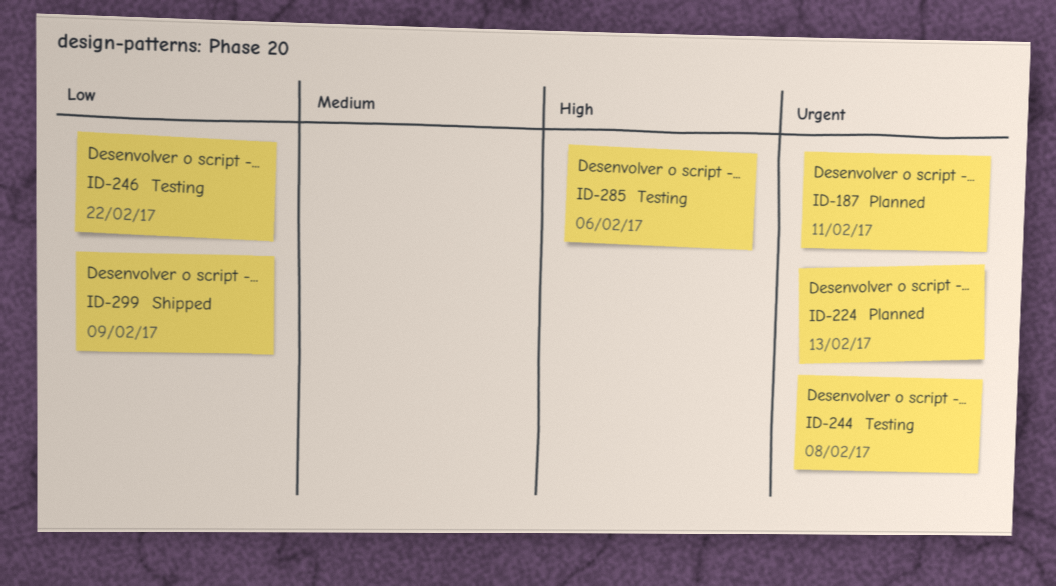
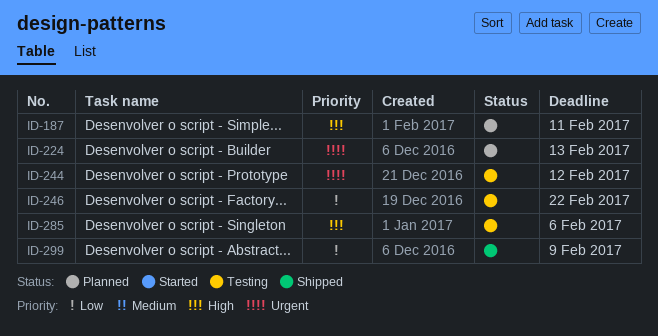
ID-187, priority: Urgent -> High
ID-244, due: Feb 8 -> Feb 12

